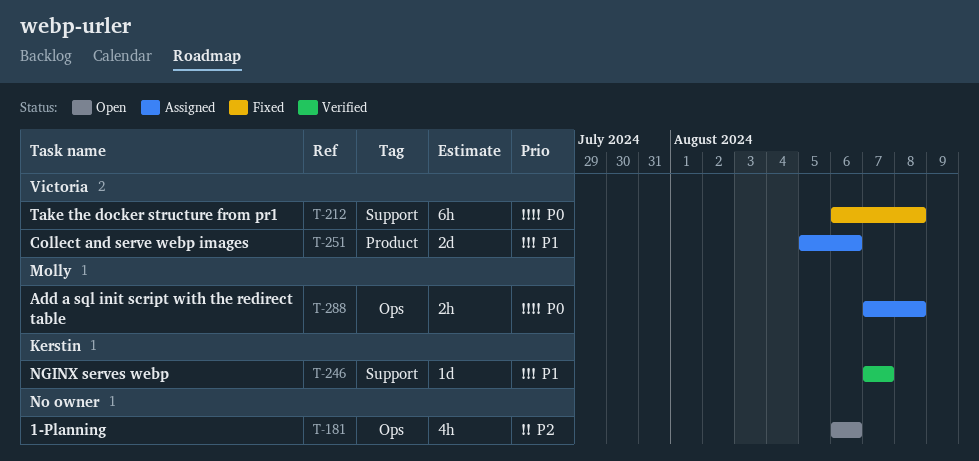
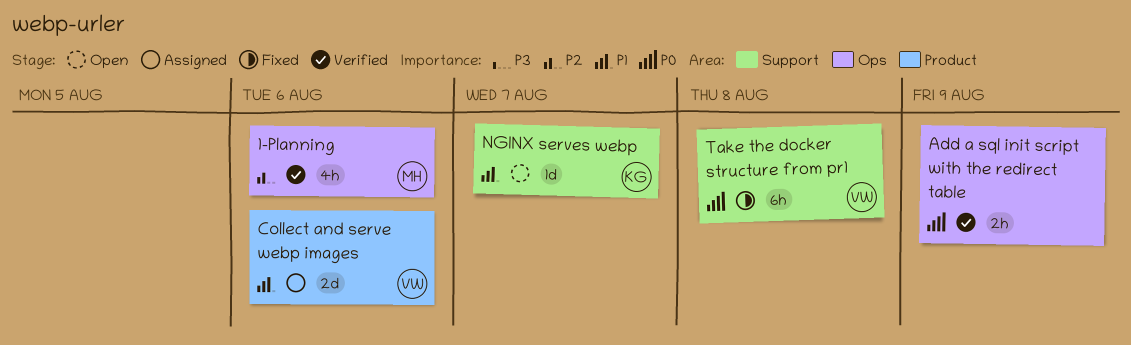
1-Planning, status: Open -> Verified
1-Planning, owner: none -> Molly
Add a sql init script with the redirect table, status: Assigned -> Verified
Add a sql init script with the redirect table, owner: Molly -> none
Add a sql init script with the redirect table, due: Aug 8 -> Aug 9
NGINX serves webp, status: Verified -> Open

